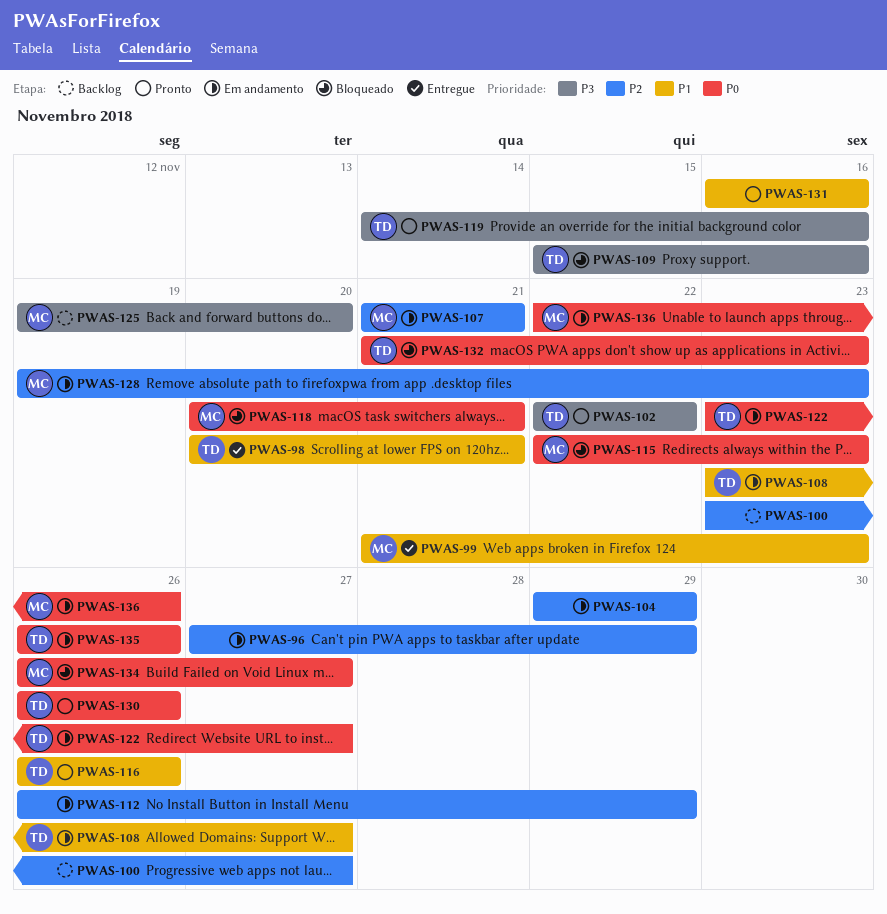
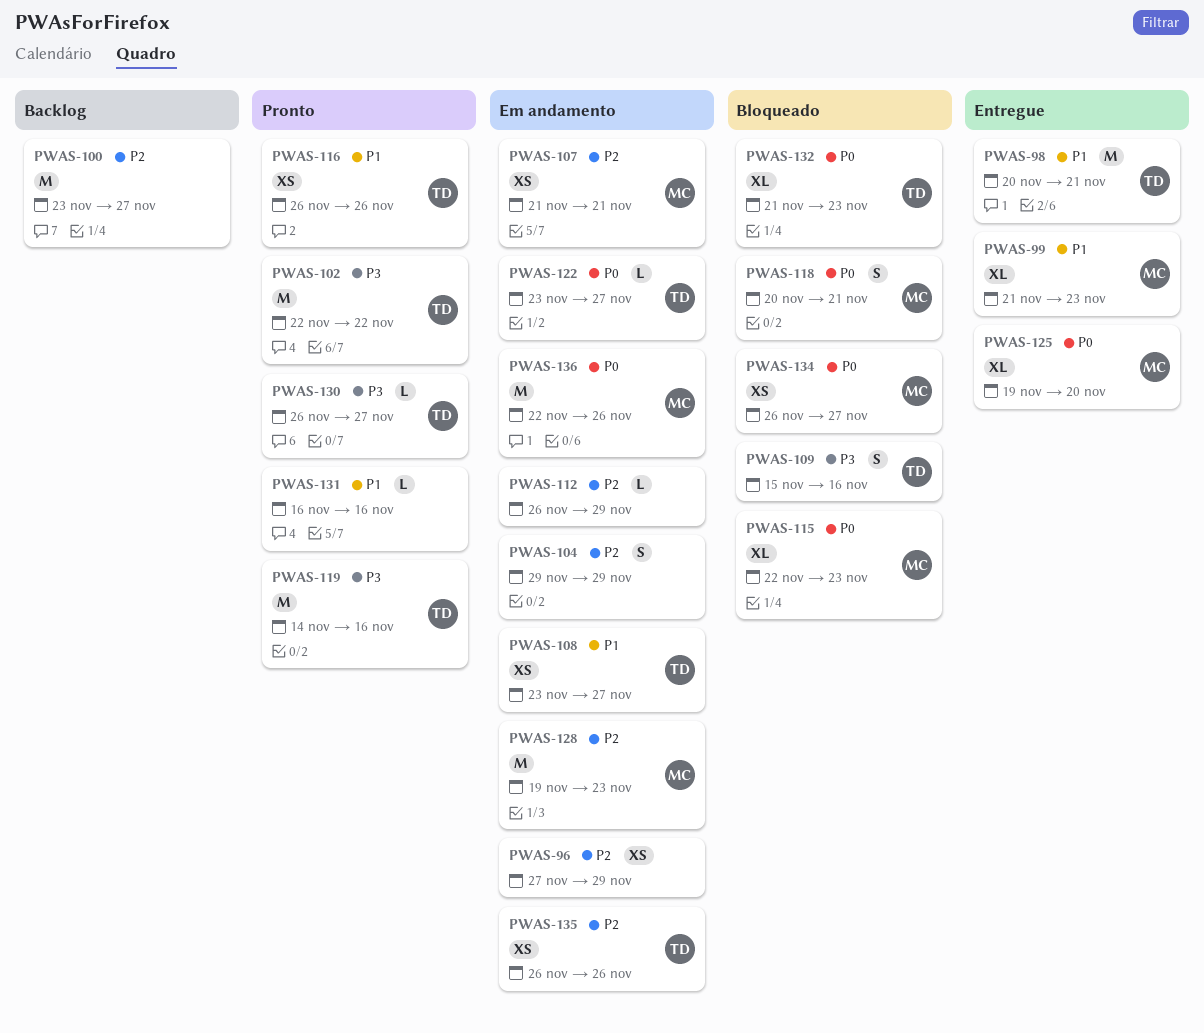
PWAS-125, status: Backlog -> Entregue
PWAS-125, priority: P3 -> P0
PWAS-130, priority: P0 -> P3
PWAS-130, due: Nov 26 -> Nov 27
PWAS-135, priority: P0 -> P2

